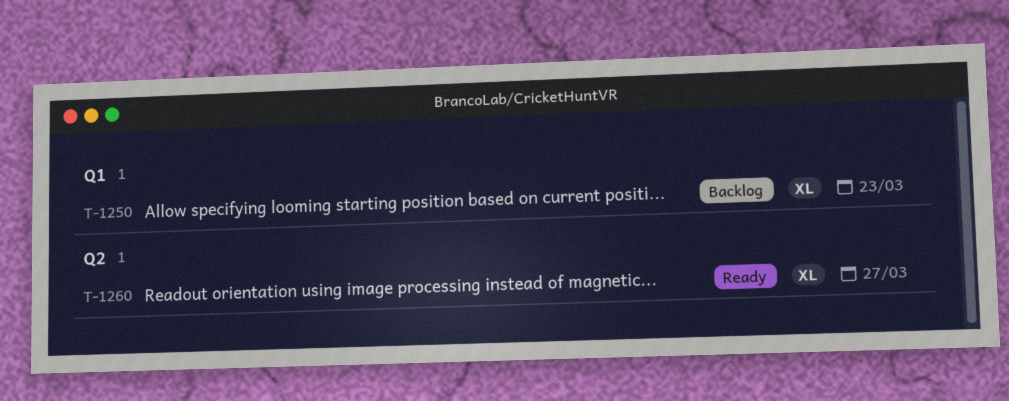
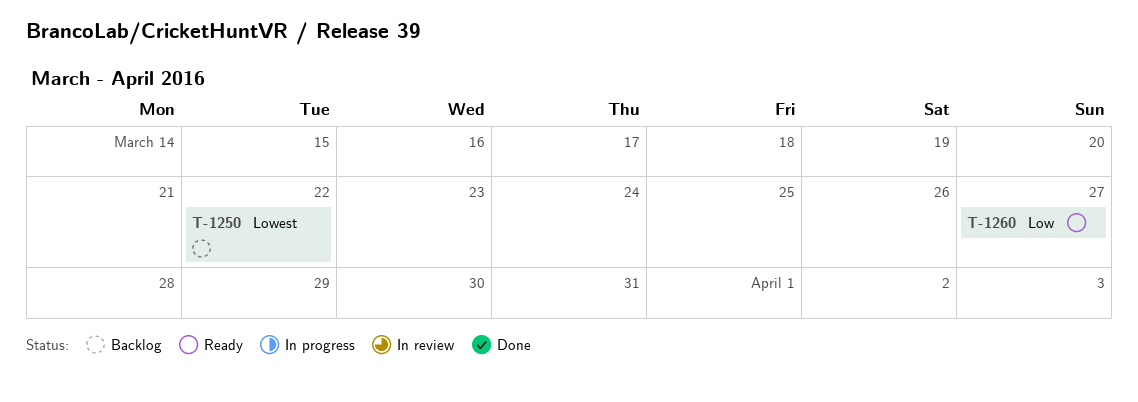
T-1250, due: Mar 23 -> Mar 22

